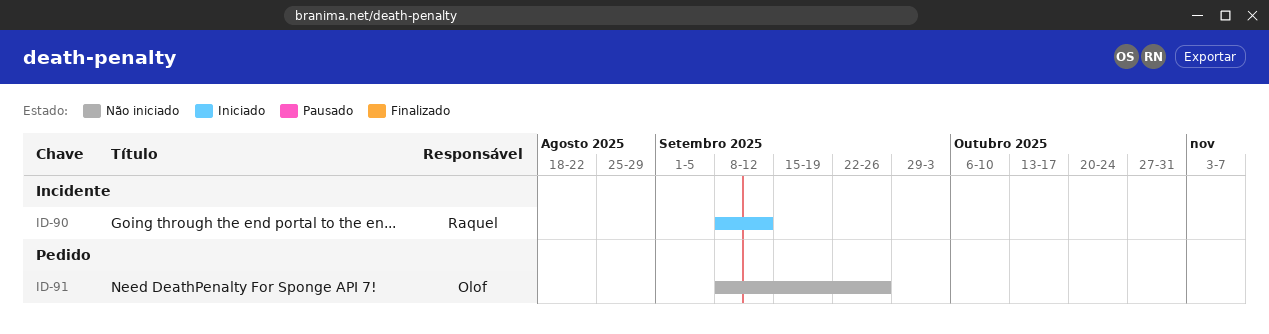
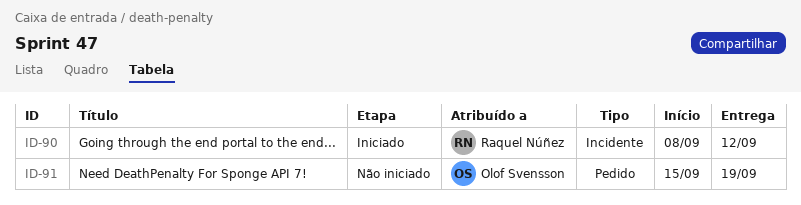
ID-91, start: Sep 8 -> Sep 15
ID-91, due: Sep 26 -> Sep 19

